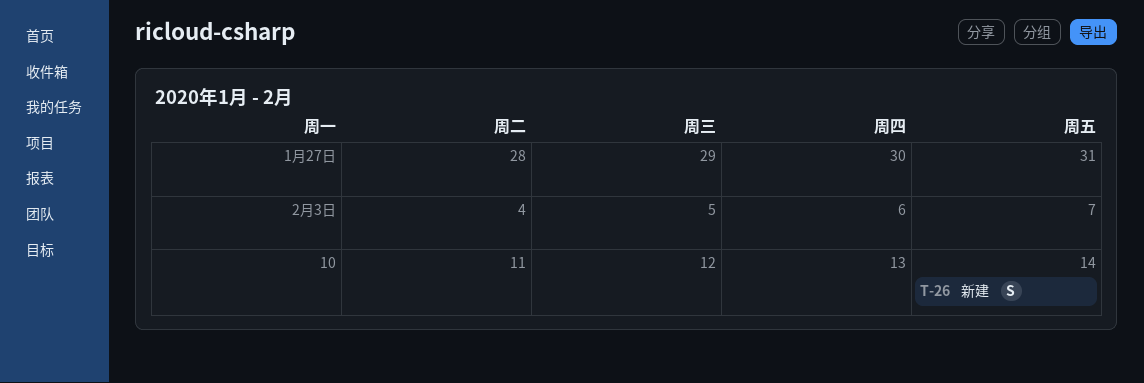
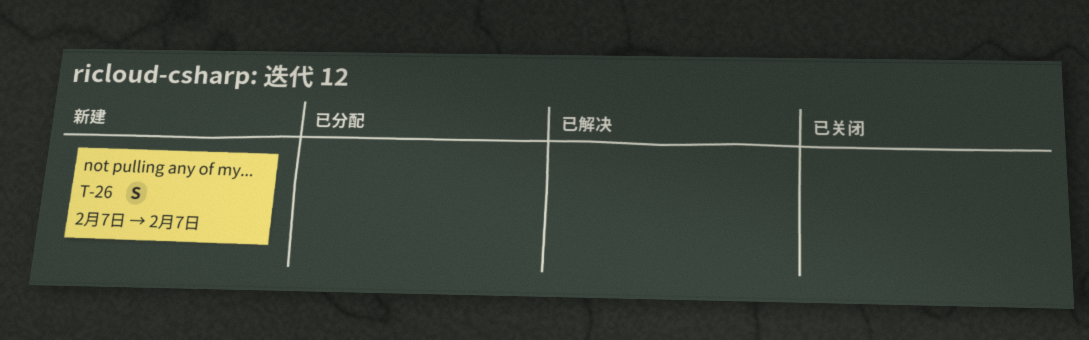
T-26, due: Feb 14 -> Feb 7

